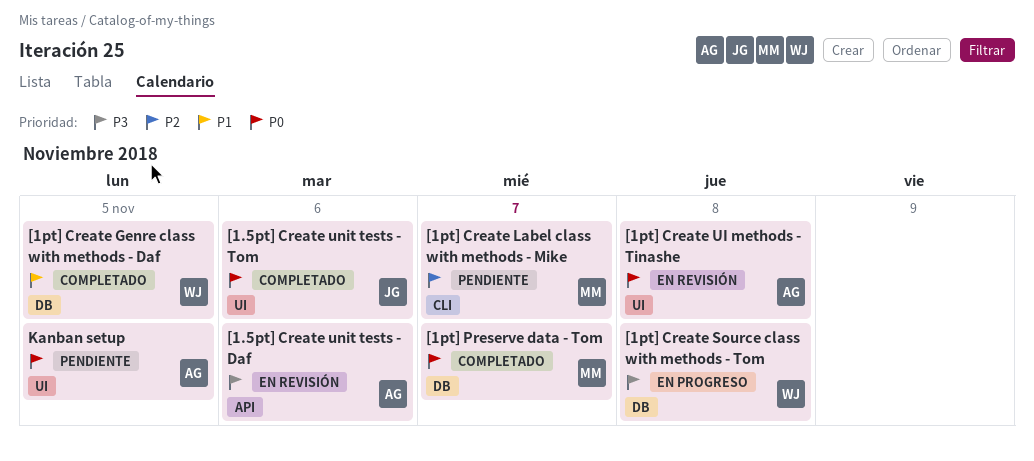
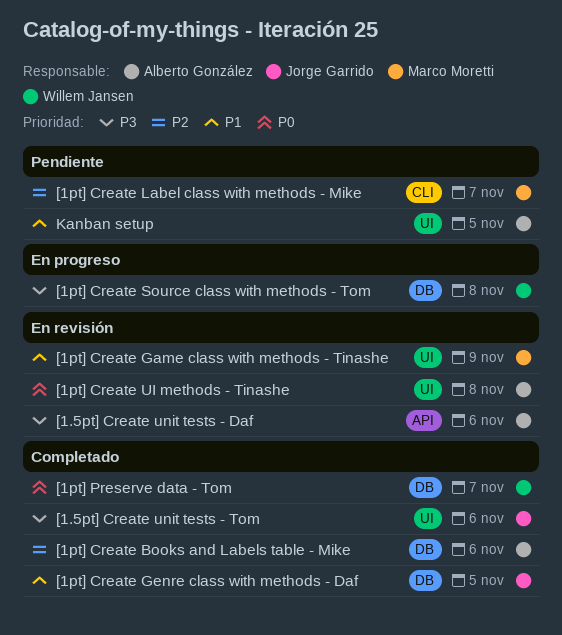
[1.5pt] Create unit tests - Tom, priority: P0 -> P3
[1pt] Create Books and Labels table - Mike: none -> present
[1pt] Create Game class with methods - Tinashe: none -> present
[1pt] Create Genre class with methods - Daf, owner: Willem Jansen -> Jorge Garrido
[1pt] Preserve data - Tom, owner: Marco Moretti -> Willem Jansen
Kanban setup, priority: P0 -> P1

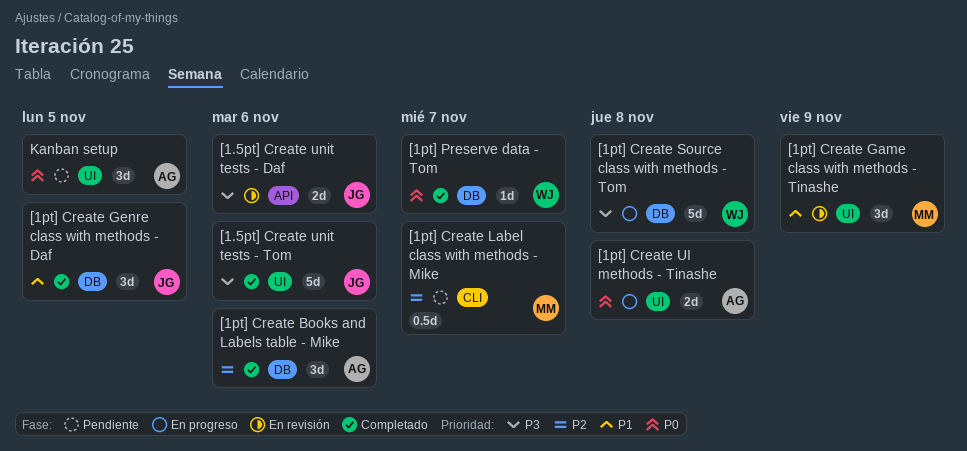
[1.5pt] Create unit tests - Daf, owner: Alberto González -> Jorge Garrido
[1pt] Create UI methods - Tinashe, status: En revisión -> En progreso
Kanban setup, priority: P1 -> P0

